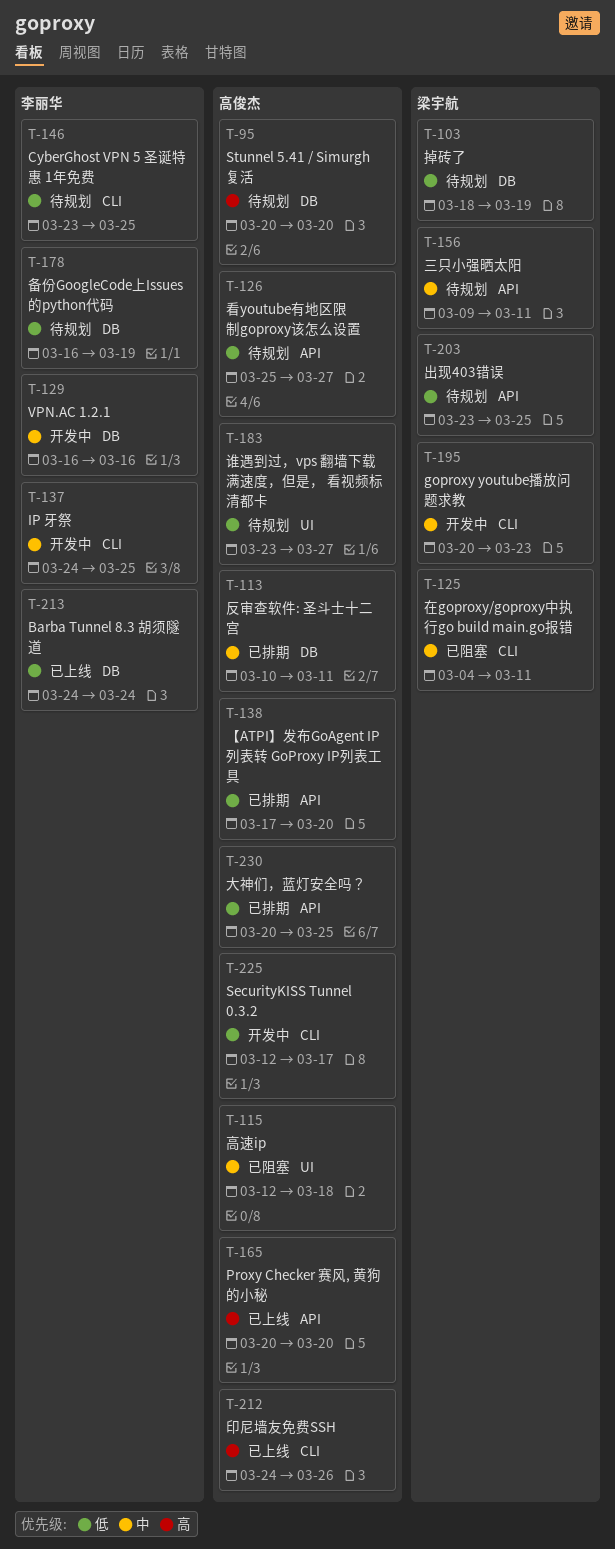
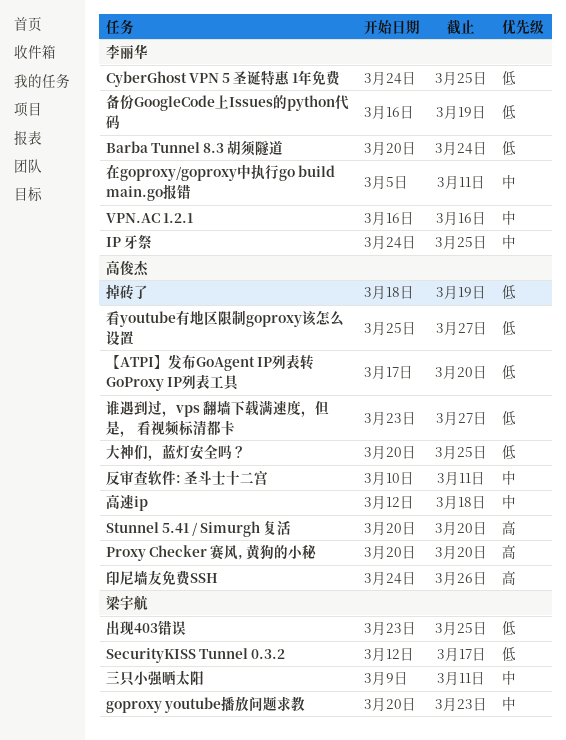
Barba Tunnel 8.3 胡须隧道, start: Mar 24 -> Mar 20
CyberGhost VPN 5 圣诞特惠 1年免费, start: Mar 23 -> Mar 24
SecurityKISS Tunnel 0.3.2, owner: 高俊杰 -> 梁宇航
在goproxy/goproxy中执行go build main.go报错, owner: 梁宇航 -> 李丽华
在goproxy/goproxy中执行go build main.go报错, start: Mar 4 -> Mar 5
掉砖了, owner: 梁宇航 -> 高俊杰

